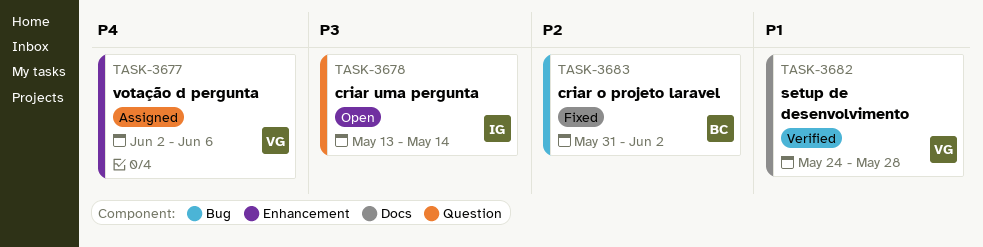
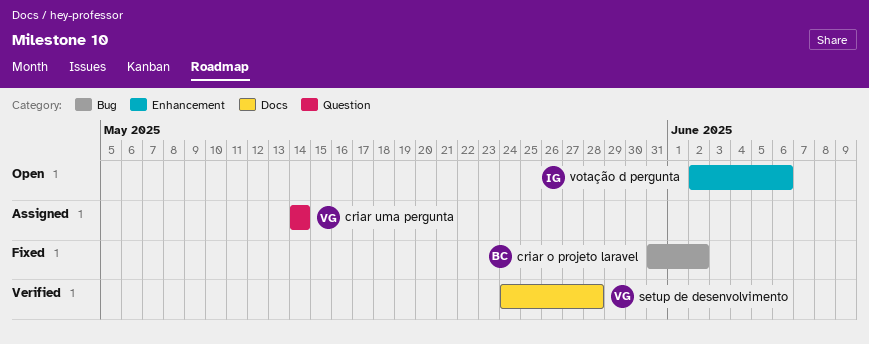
criar uma pergunta, status: Open -> Assigned
criar uma pergunta, owner: IG -> VG
criar uma pergunta, start: May 13 -> May 14
votação d pergunta, status: Assigned -> Open
votação d pergunta, owner: VG -> IG

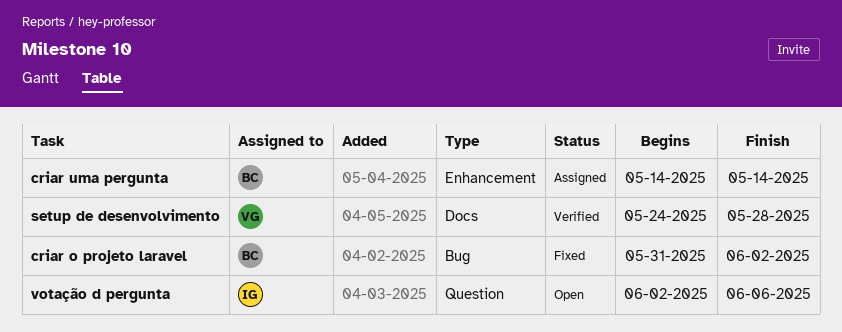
criar uma pergunta, owner: VG -> BC
criar uma pergunta, label: Question -> Enhancement
votação d pergunta, label: Enhancement -> Question

